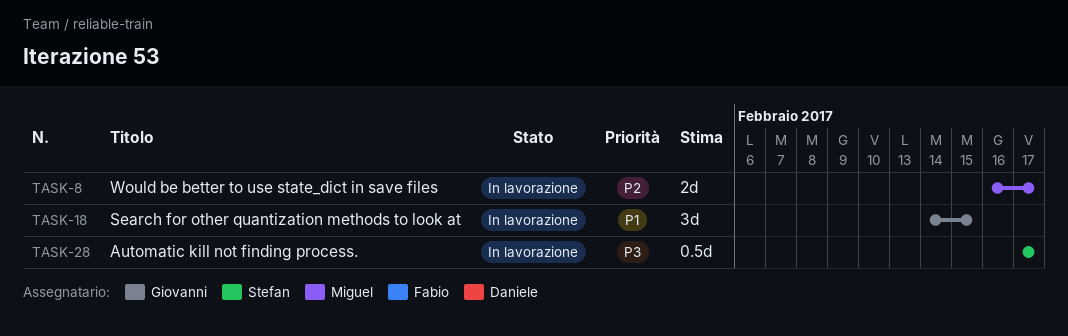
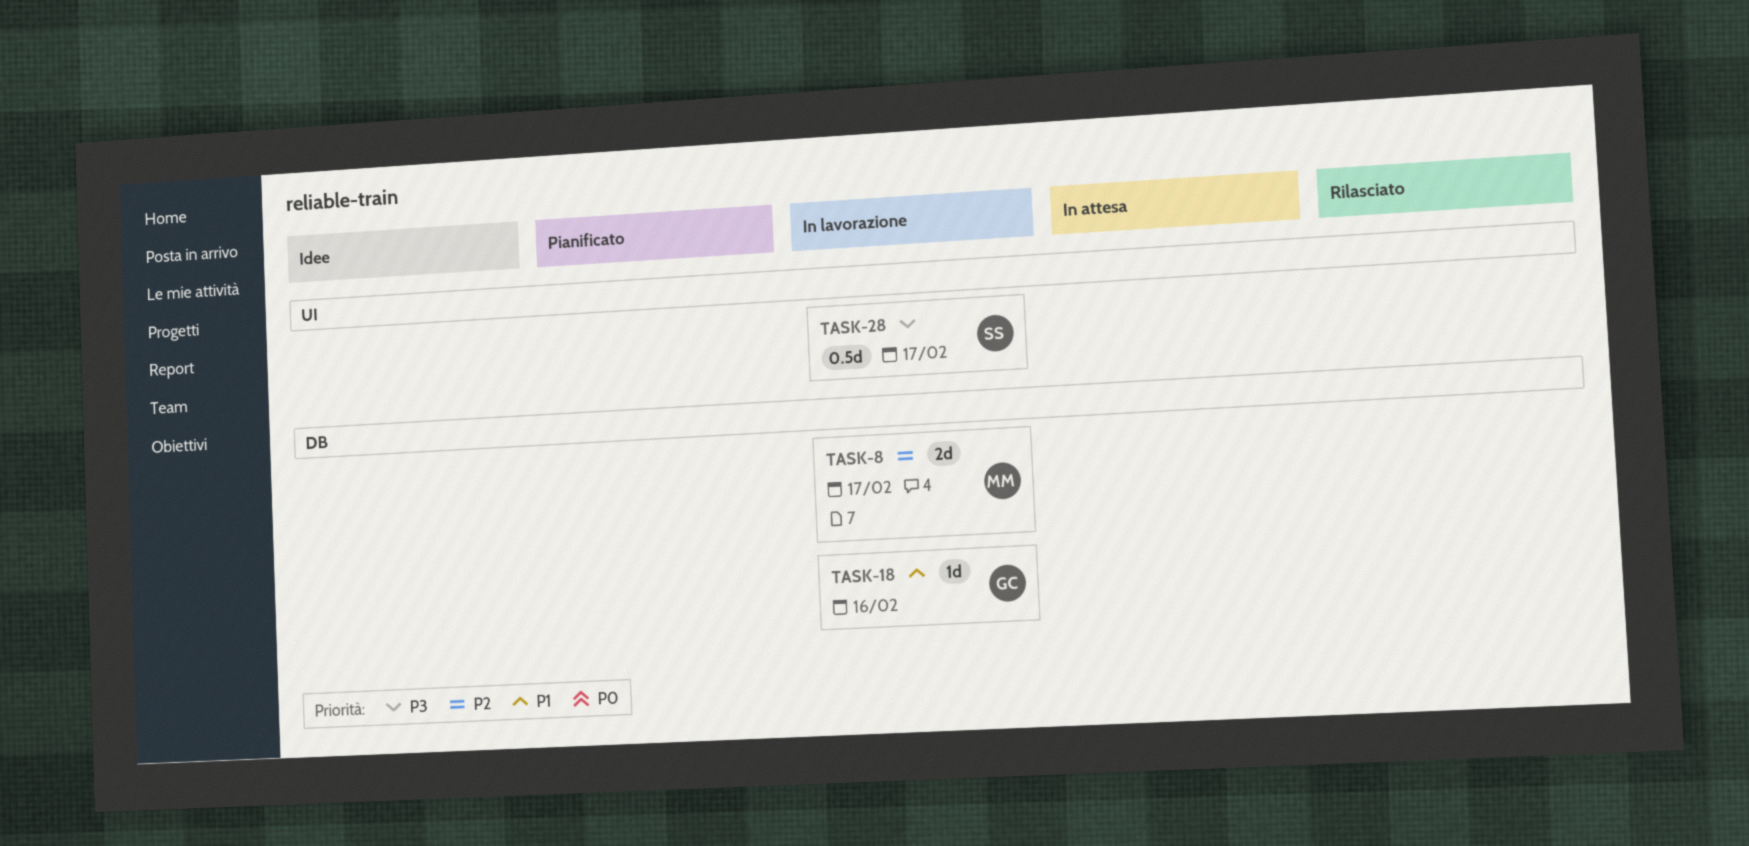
TASK-18, estimate: 3d -> 1d
TASK-18, due: Feb 15 -> Feb 16

